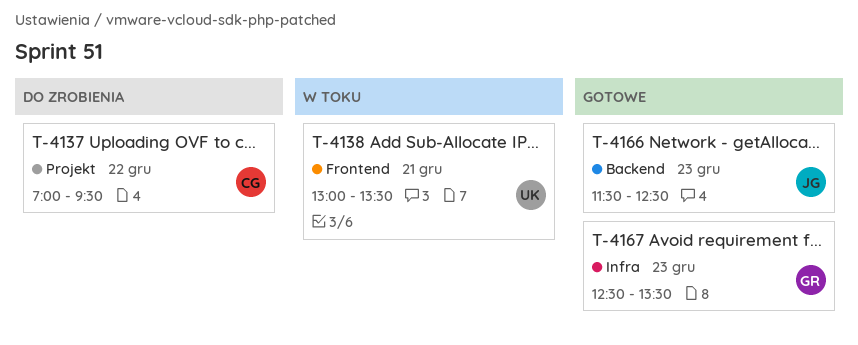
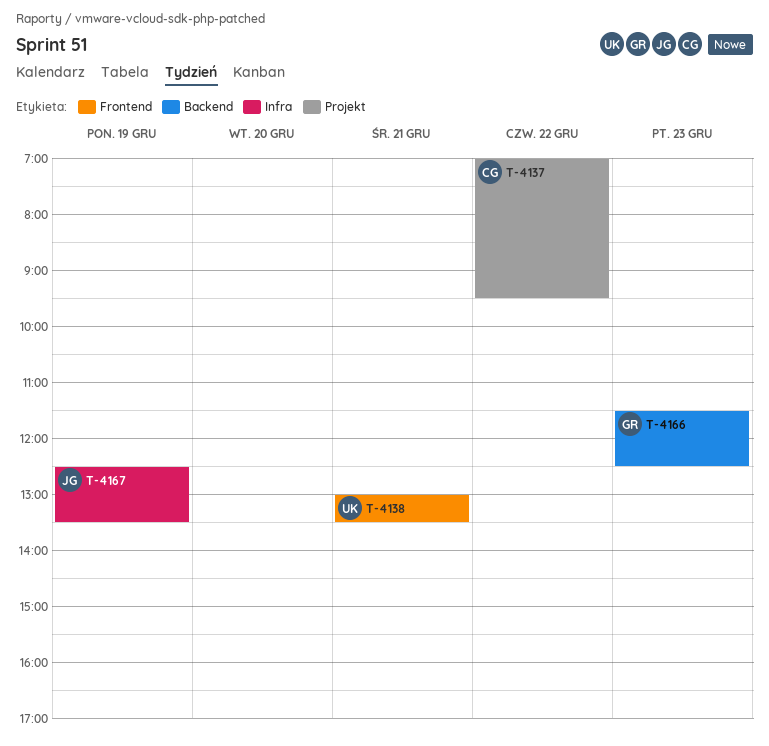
T-4166, owner: JG -> GR
T-4167, owner: GR -> JG
T-4167, day: Dec 23 -> Dec 19

